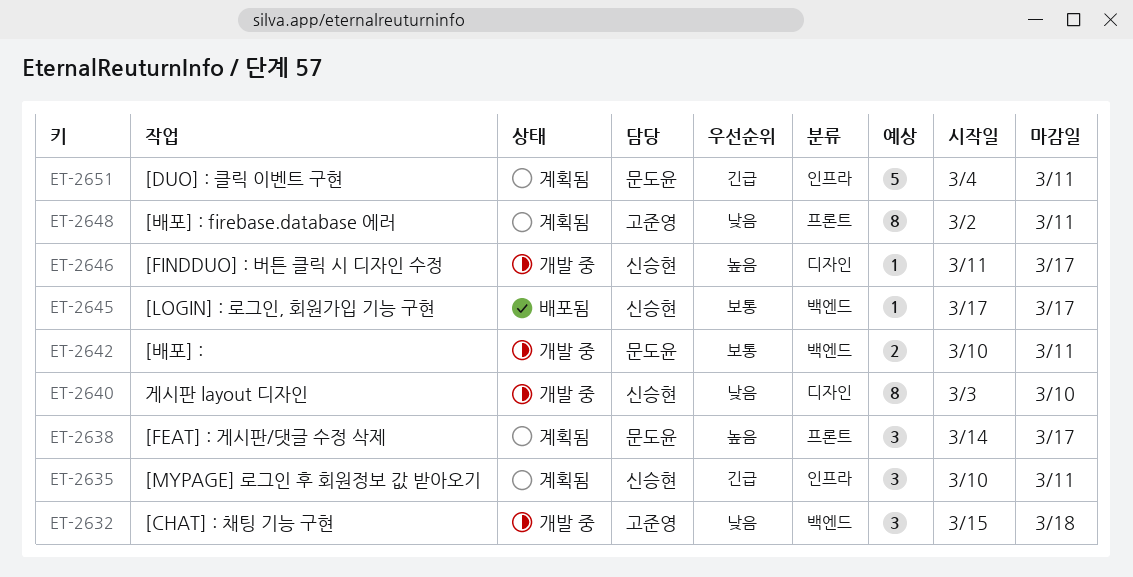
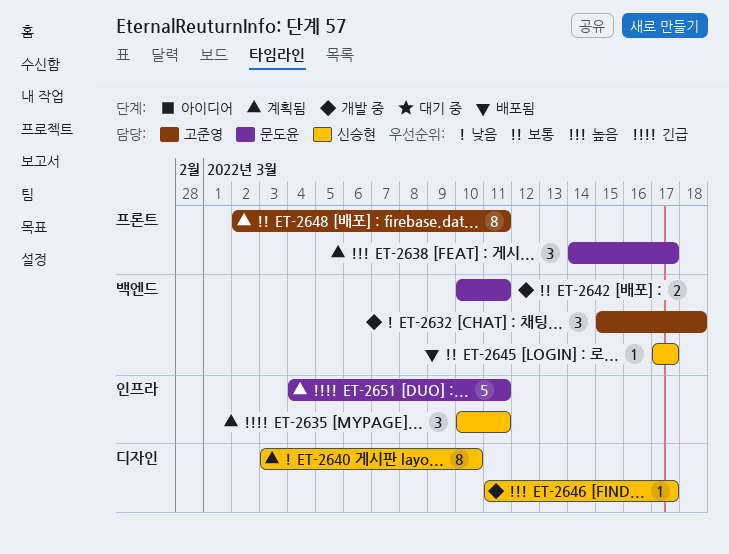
ET-2640, status: 개발 중 -> 계획됨
ET-2648, priority: 낮음 -> 보통

